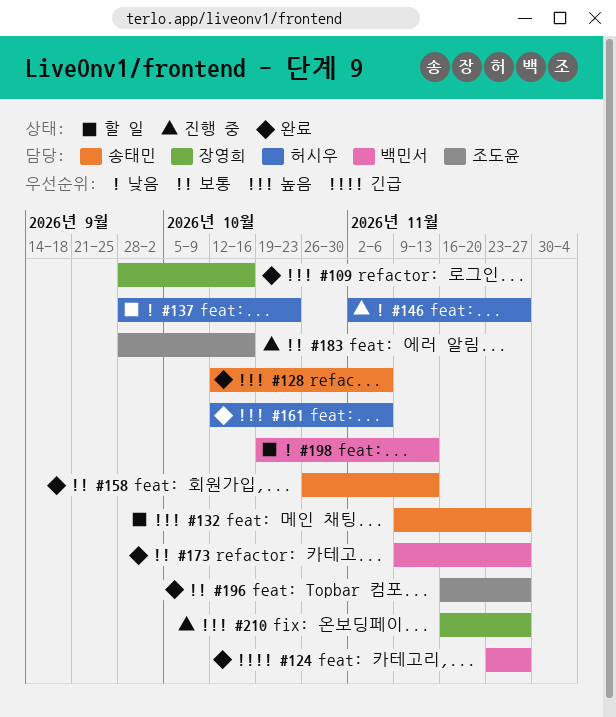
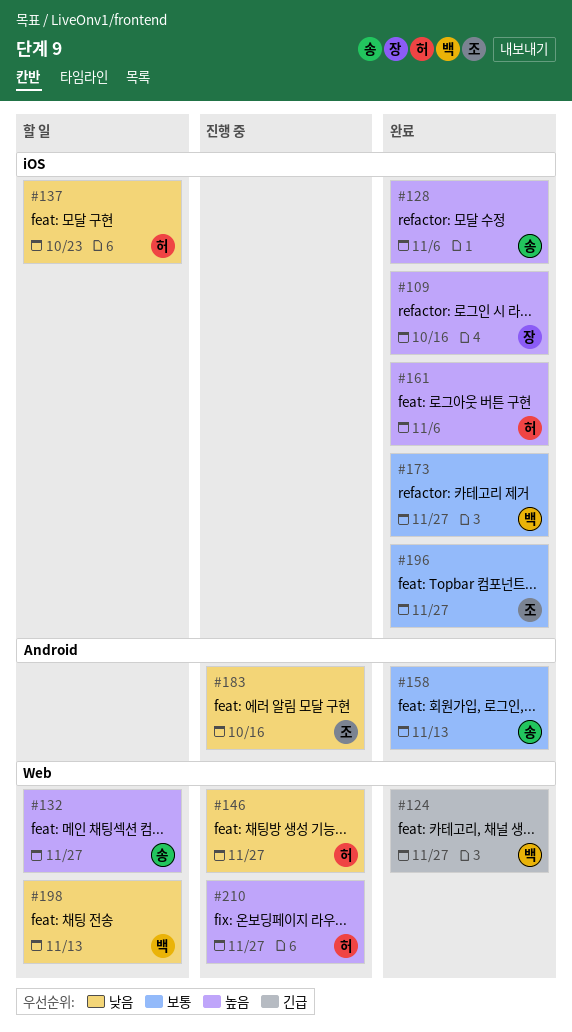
#183, priority: 보통 -> 낮음
#210, owner: 장영희 -> 허시우

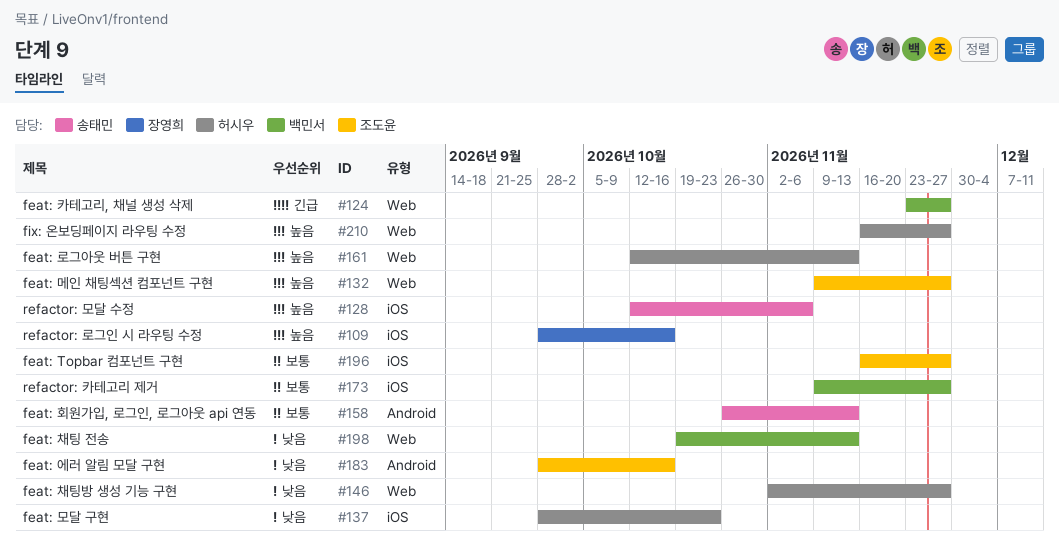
#132, owner: 송태민 -> 조도윤
#161, label: iOS -> Web
#161, due: Nov 6 -> Nov 13

